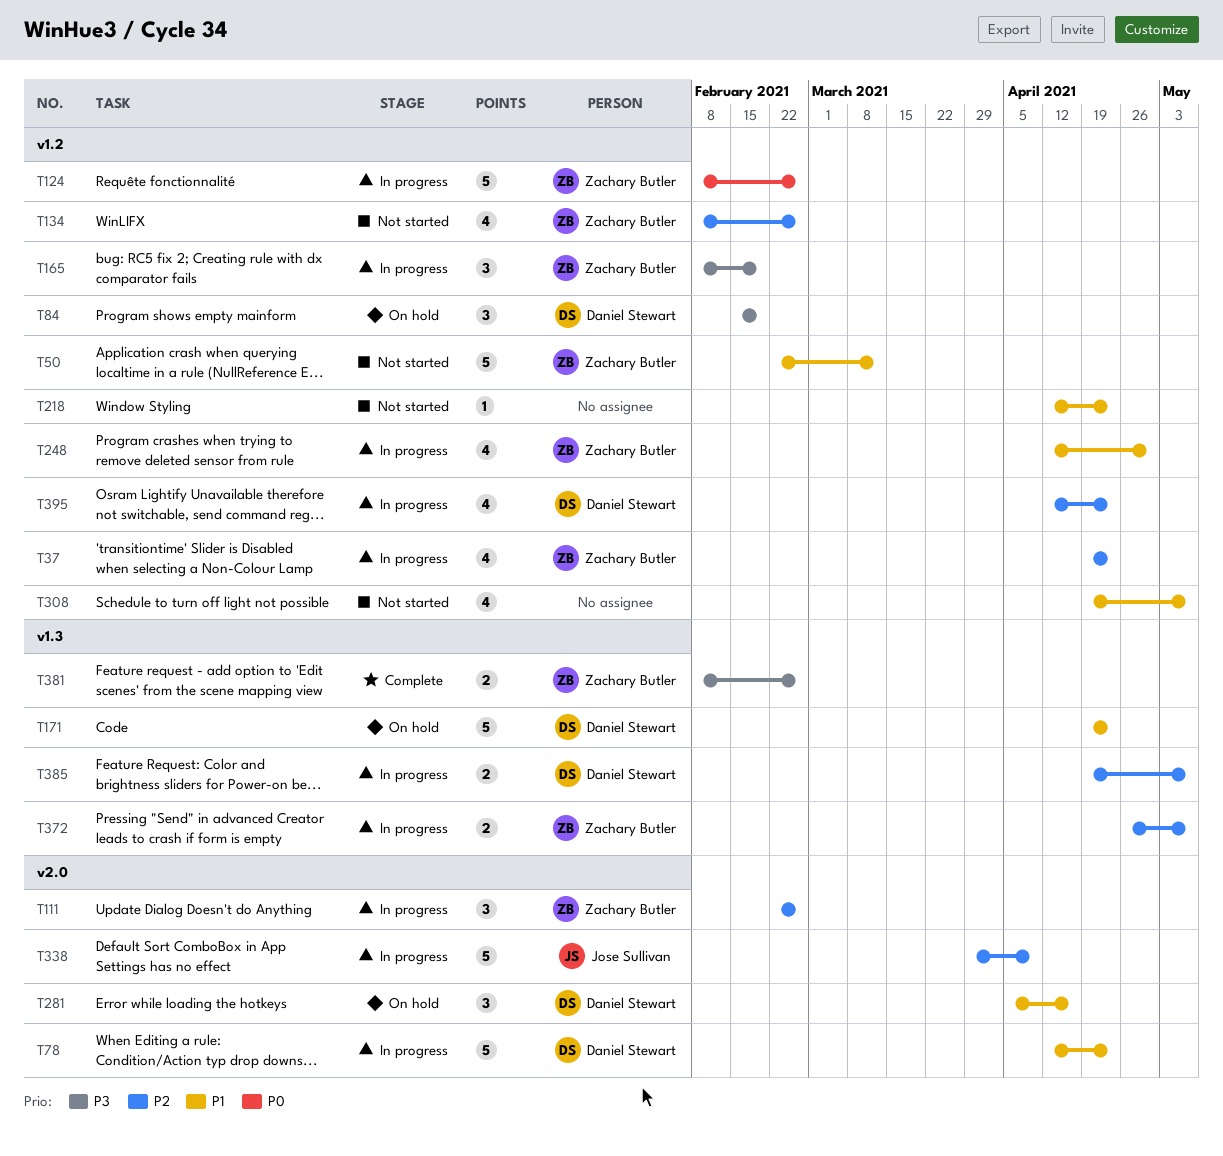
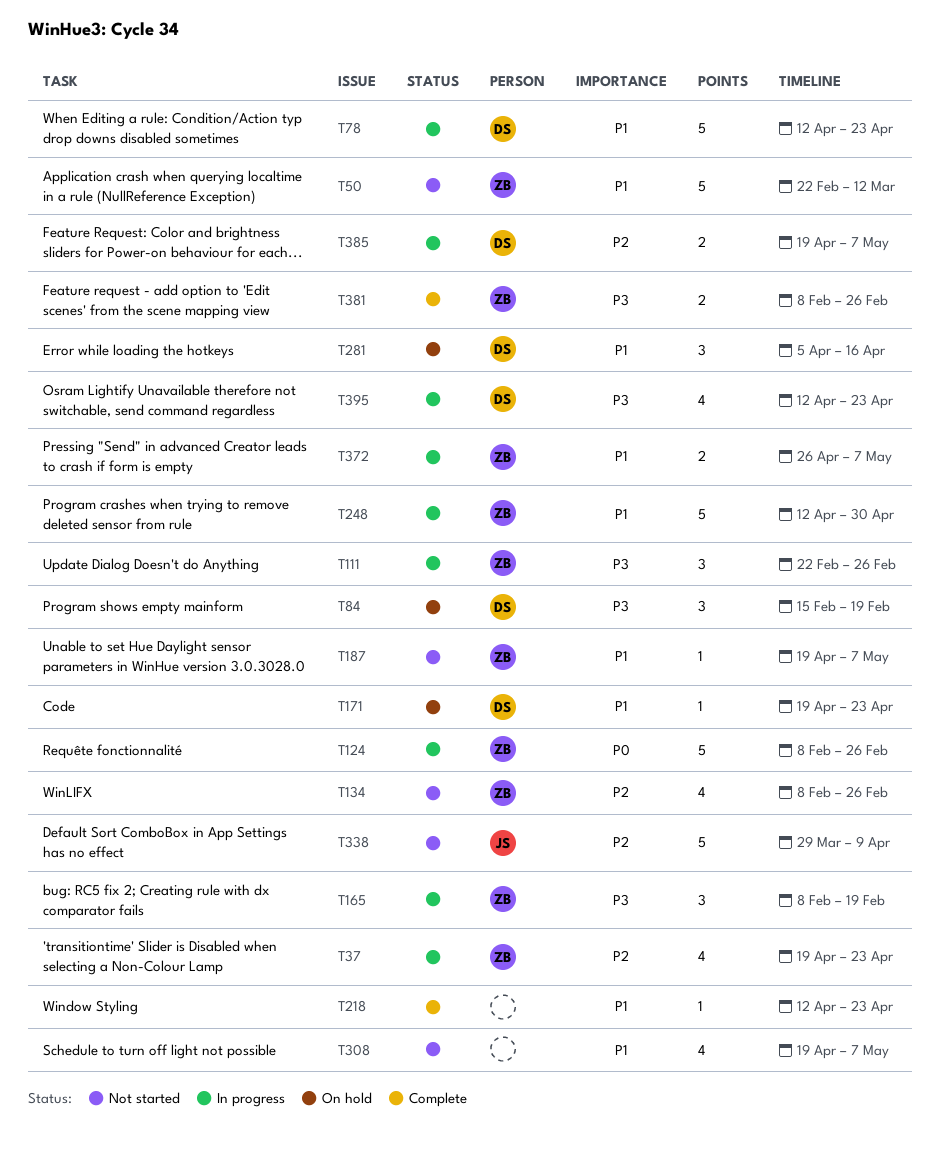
T111, priority: P2 -> P3
T171, estimate: 5 -> 1
T187: none -> present
T218, status: Not started -> Complete
T248, estimate: 4 -> 5
T338, status: In progress -> Not started
T372, priority: P2 -> P1
T395, priority: P2 -> P3

